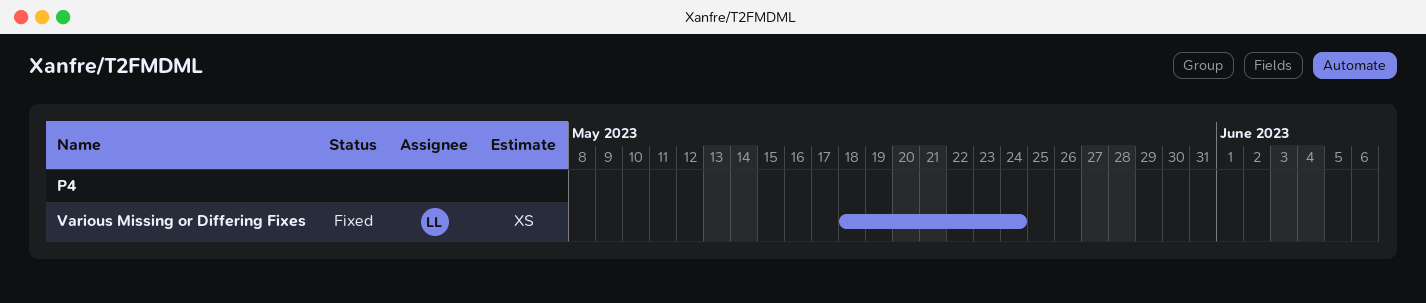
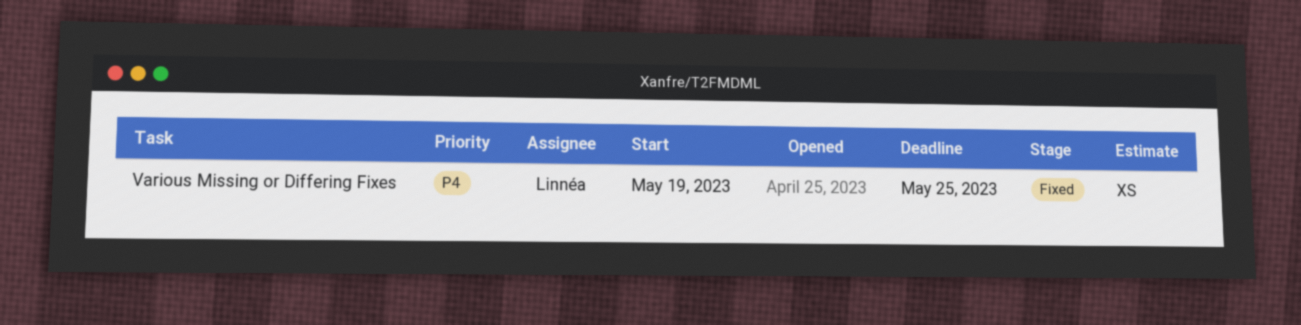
Various Missing or Differing Fixes, start: May 18 -> May 19
Various Missing or Differing Fixes, due: May 24 -> May 25

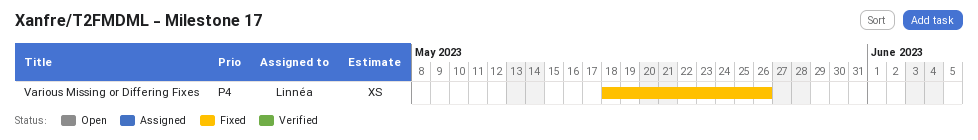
Various Missing or Differing Fixes, start: May 19 -> May 18
Various Missing or Differing Fixes, due: May 25 -> May 26

